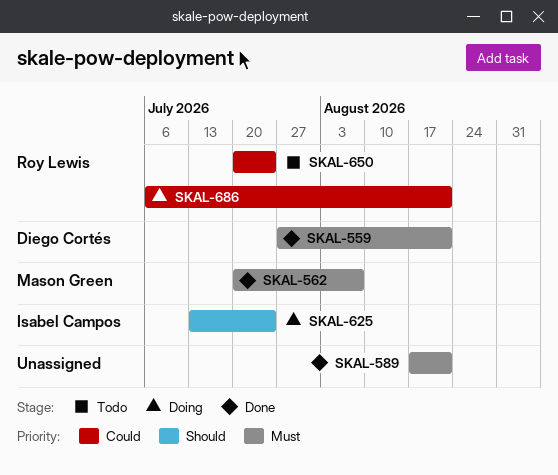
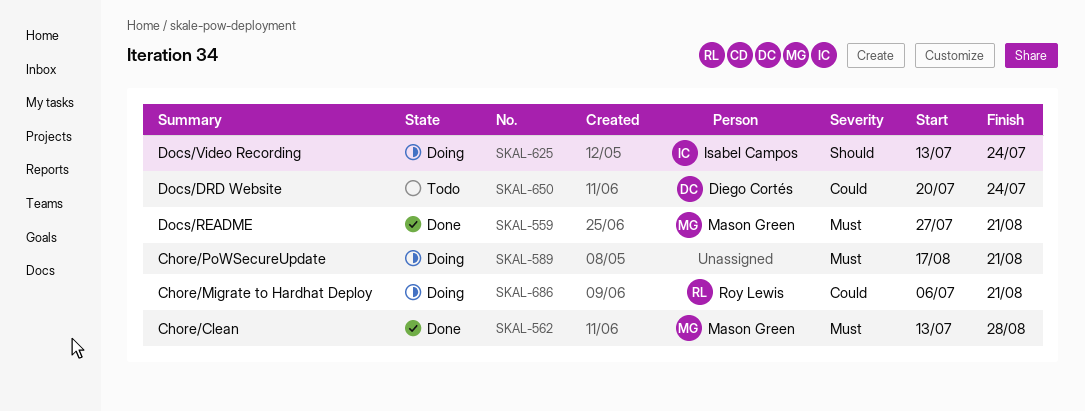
SKAL-559, owner: Diego Cortés -> Mason Green
SKAL-562, start: Jul 20 -> Jul 13
SKAL-562, due: Aug 7 -> Aug 28
SKAL-589, status: Done -> Doing
SKAL-650, owner: Roy Lewis -> Diego Cortés

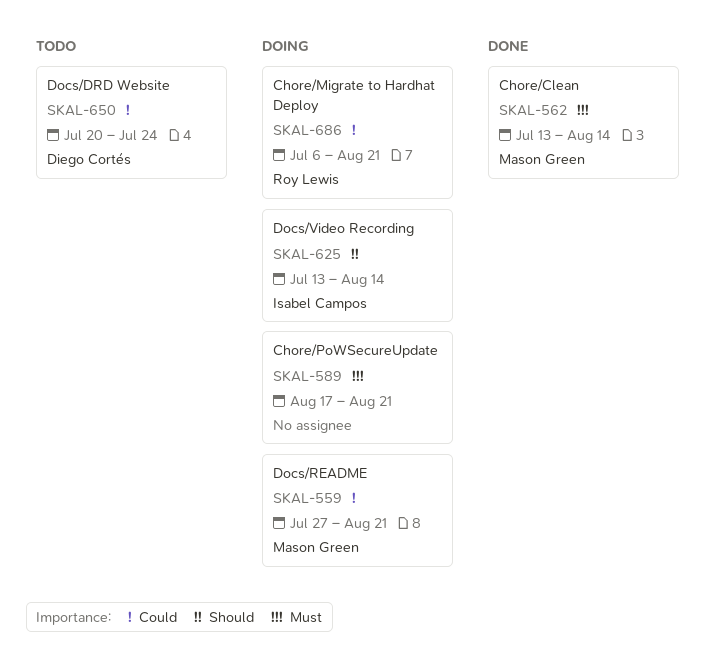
SKAL-559, status: Done -> Doing
SKAL-559, priority: Must -> Could
SKAL-562, due: Aug 28 -> Aug 14
SKAL-625, due: Jul 24 -> Aug 14

